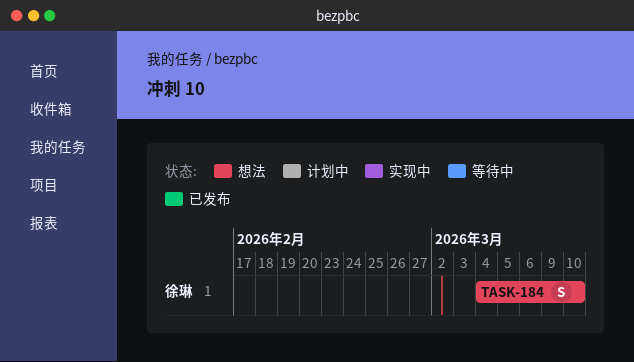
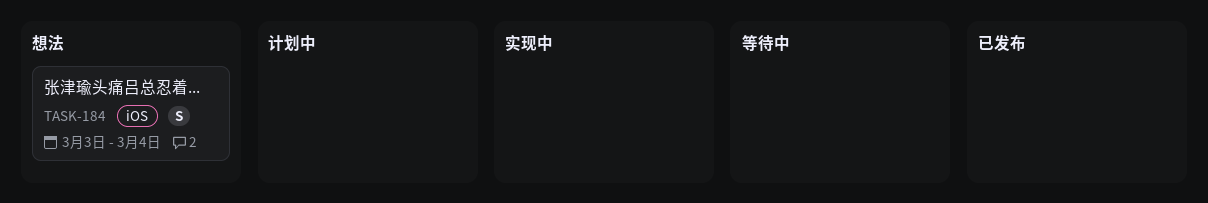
TASK-184, start: Mar 4 -> Mar 3
TASK-184, due: Mar 10 -> Mar 4

